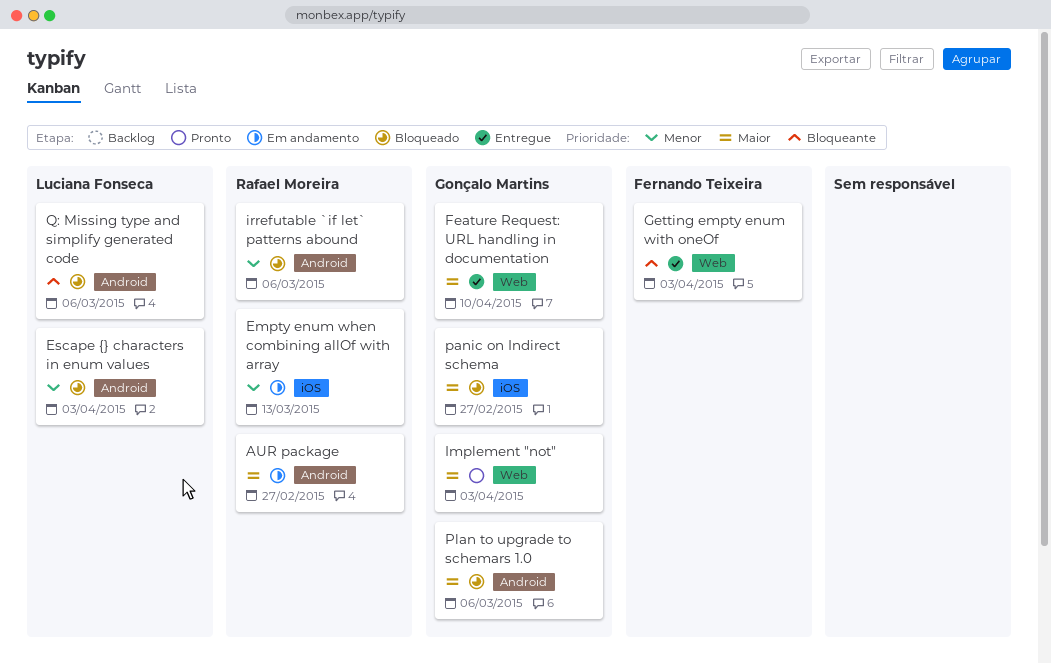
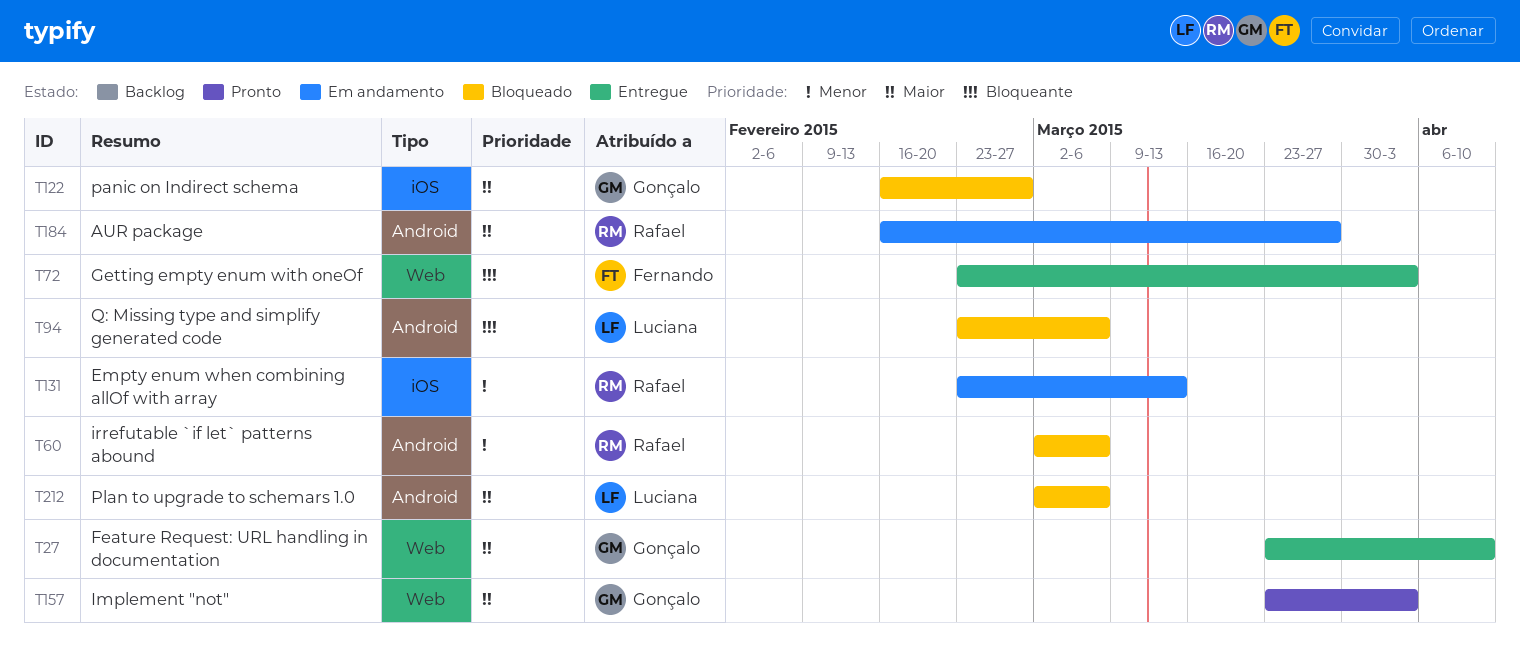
AUR package, due: Feb 27 -> Mar 27
Escape {} characters in enum values: present -> none
Plan to upgrade to schemars 1.0, owner: Gonçalo Martins -> Luciana Fonseca

